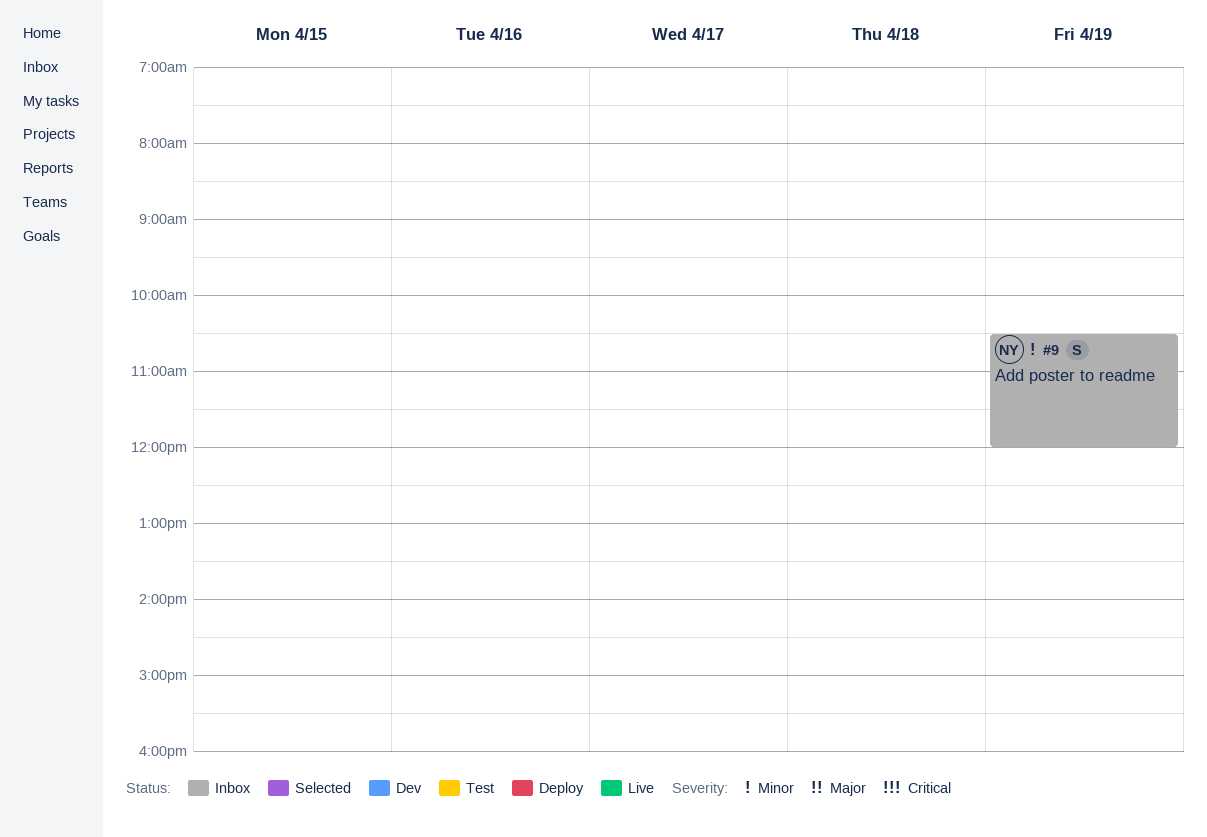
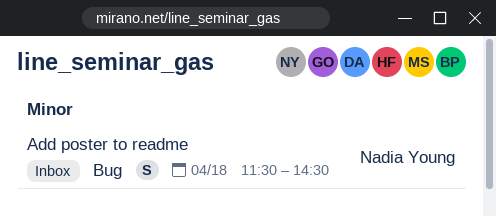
Add poster to readme, day: Apr 19 -> Apr 18
Add poster to readme, begins: 10:30 -> 11:30
Add poster to readme, ends: 12:00 -> 14:30

